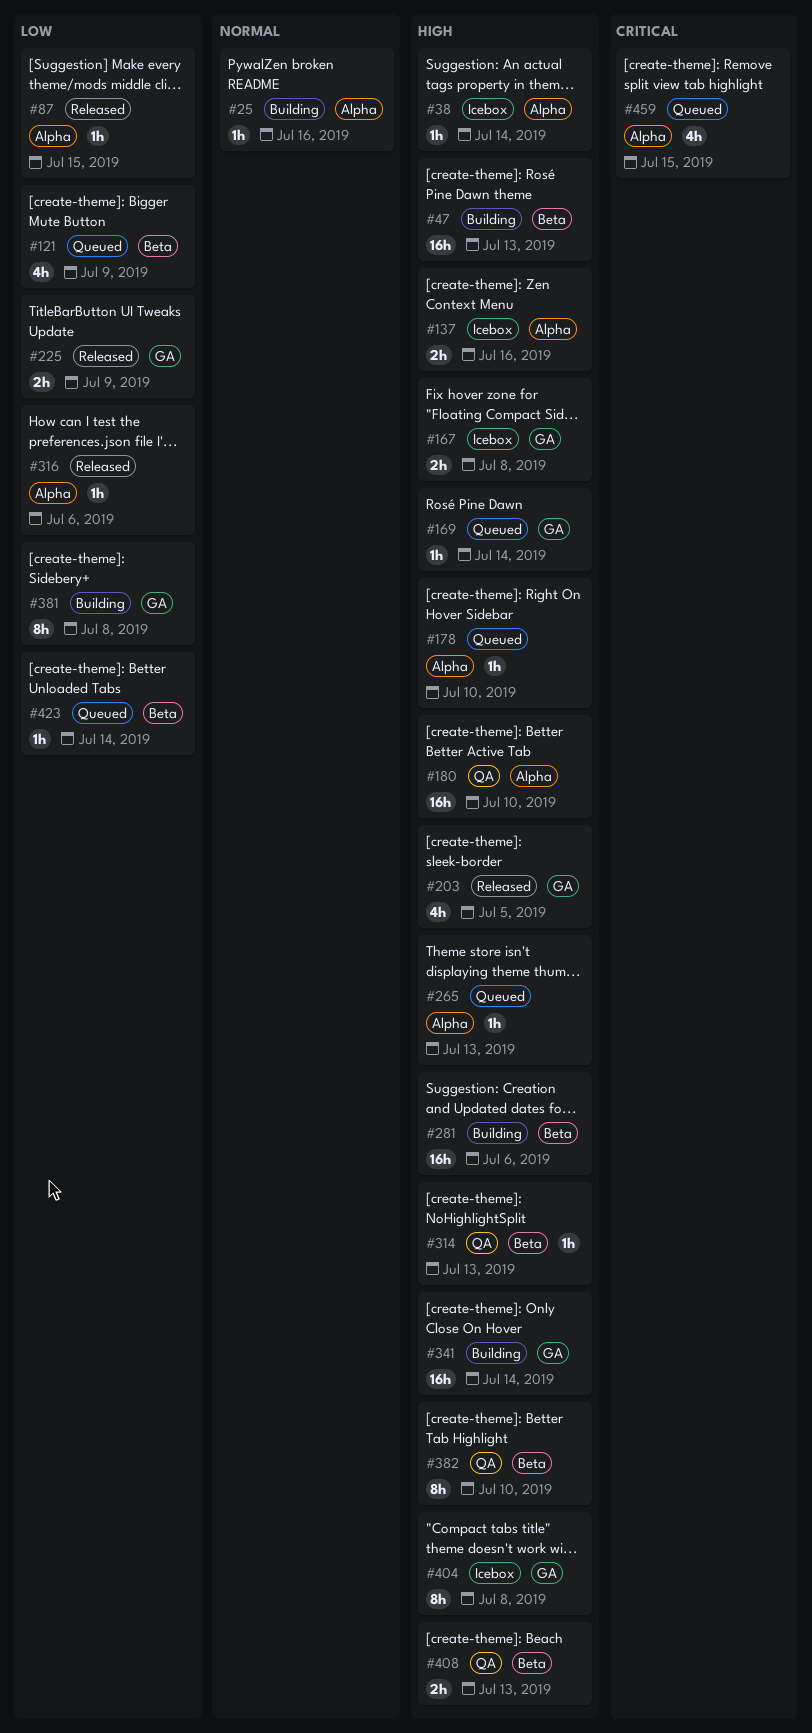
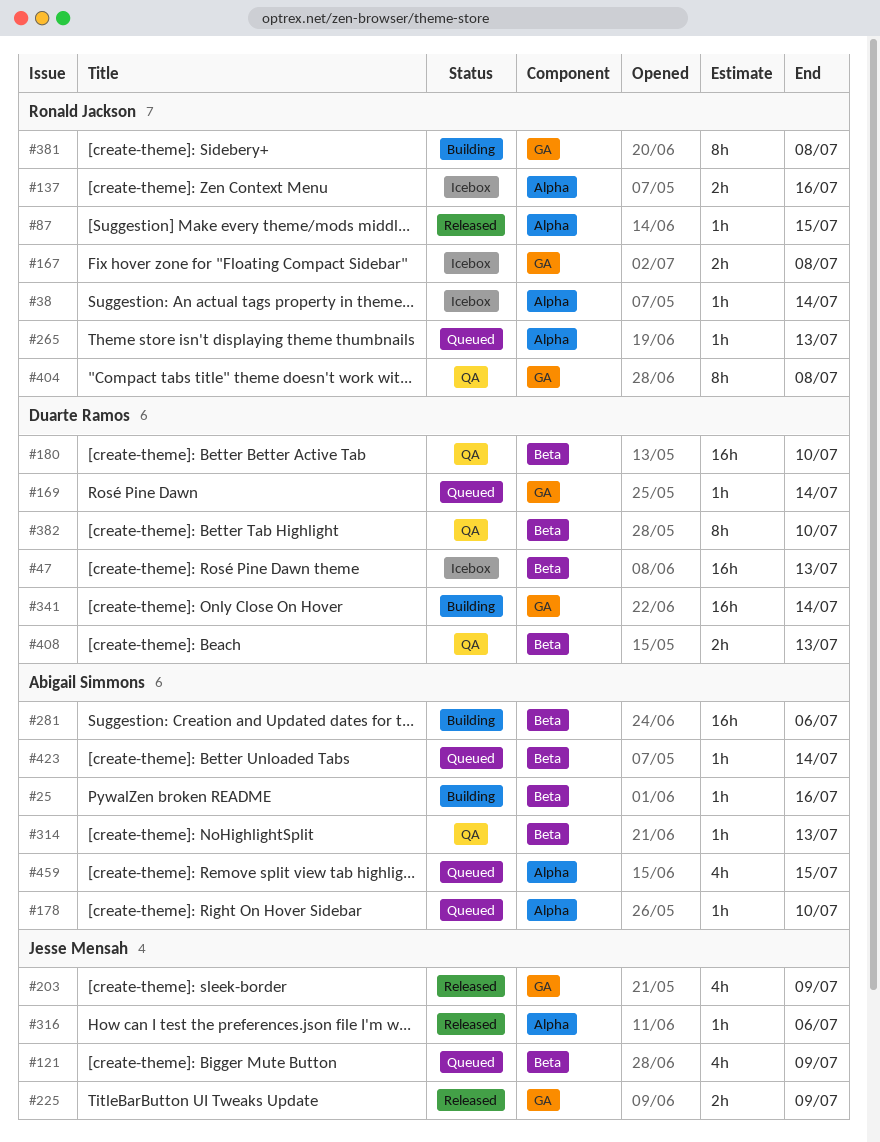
#25, label: Alpha -> Beta
#47, status: Building -> Icebox
#180, label: Alpha -> Beta
#203, due: Jul 5 -> Jul 9
#404, status: Icebox -> QA

